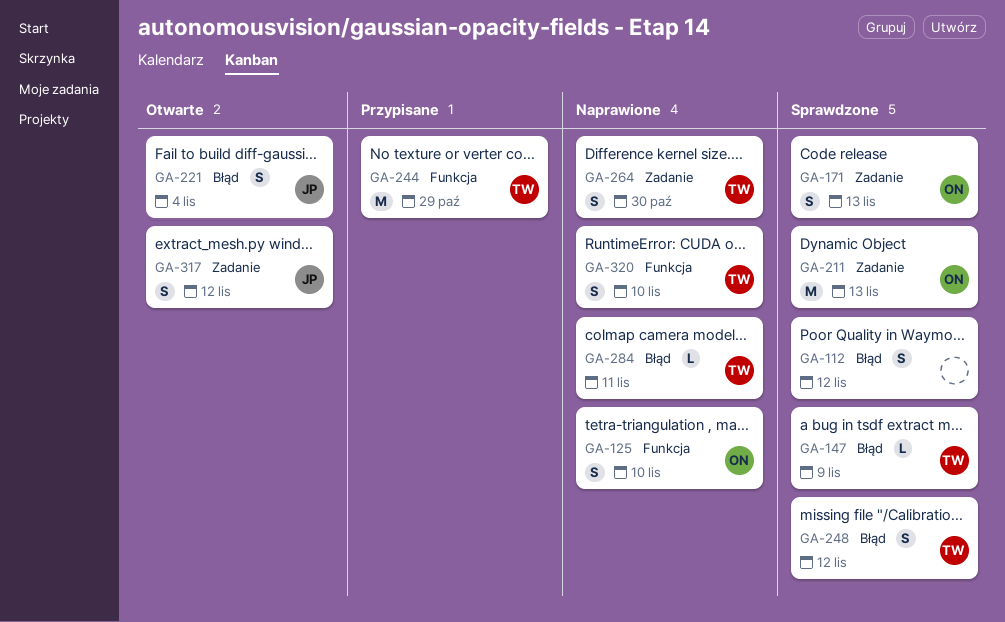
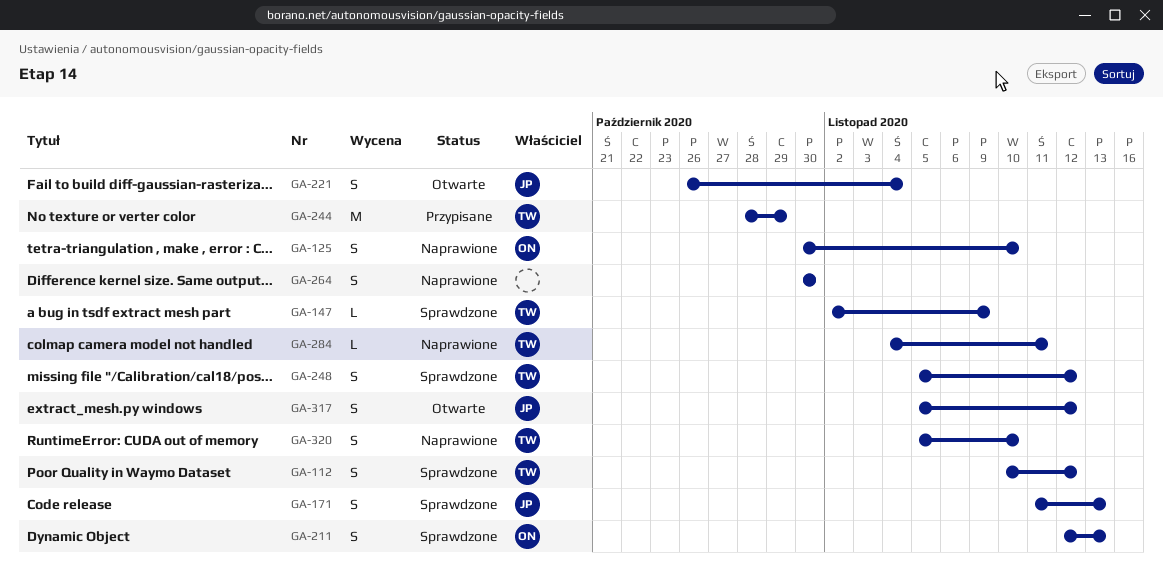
GA-112, owner: none -> TW
GA-171, owner: ON -> JP
GA-211, estimate: M -> S
GA-264, owner: TW -> none

